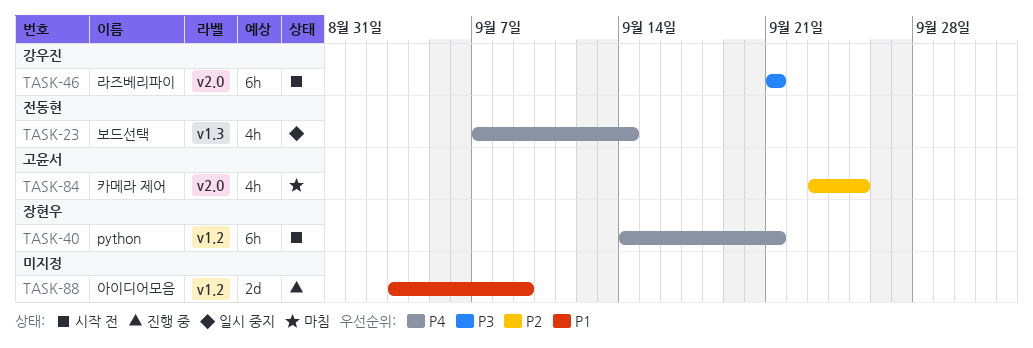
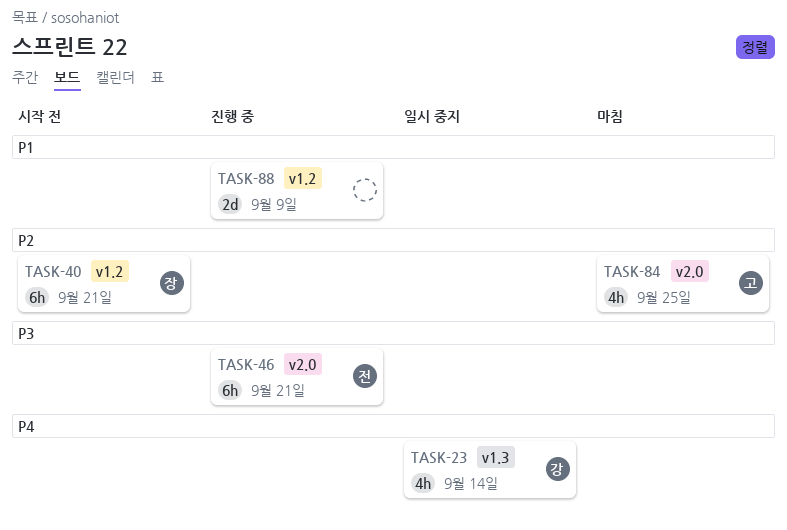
TASK-23, owner: 전동현 -> 강우진
TASK-40, priority: P4 -> P2
TASK-46, status: 시작 전 -> 진행 중
TASK-46, owner: 강우진 -> 전동현

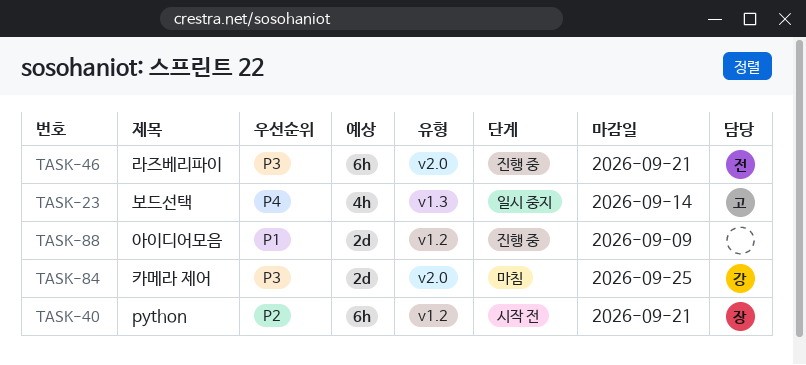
TASK-23, owner: 강 -> 고
TASK-84, owner: 고 -> 강
TASK-84, priority: P2 -> P3
TASK-84, estimate: 4h -> 2d

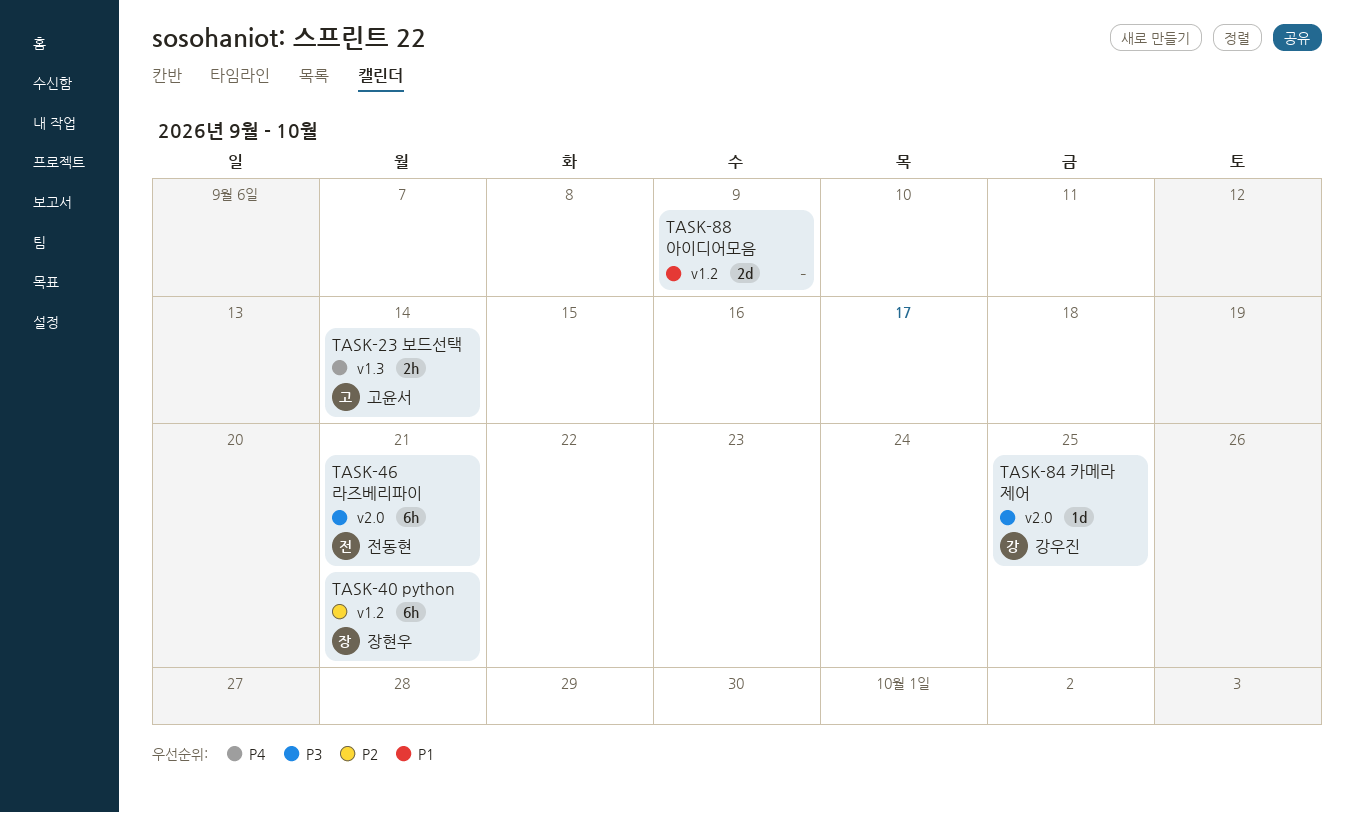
TASK-23, estimate: 4h -> 2h
TASK-84, estimate: 2d -> 1d

